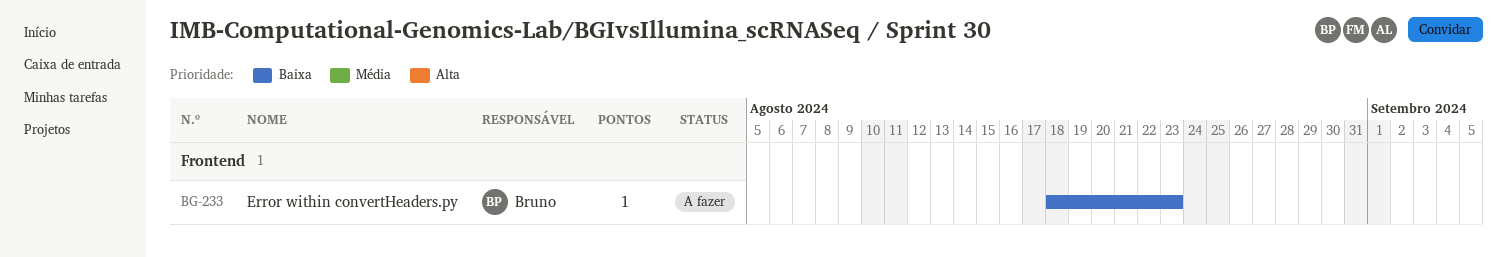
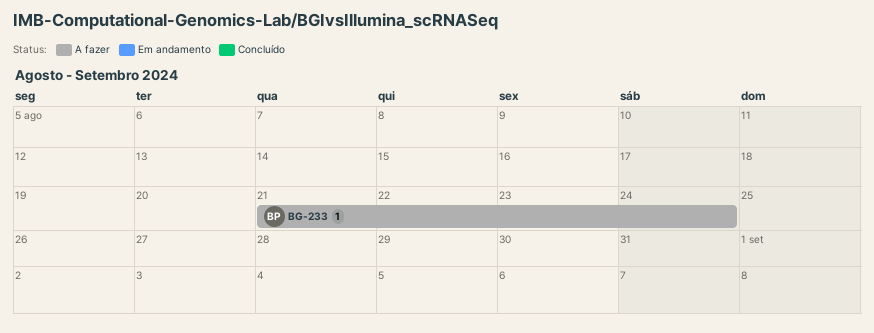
BG-233, start: Aug 18 -> Aug 21
BG-233, due: Aug 23 -> Aug 24

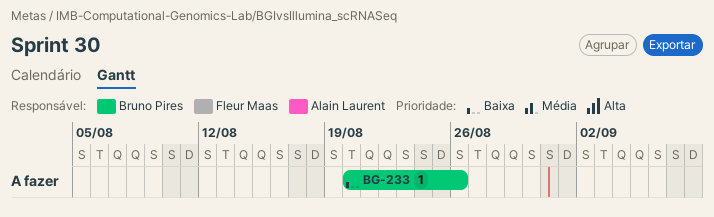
BG-233, start: Aug 21 -> Aug 20
BG-233, due: Aug 24 -> Aug 26

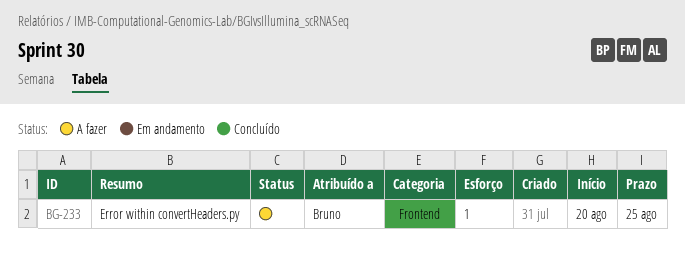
BG-233, due: Aug 26 -> Aug 25

